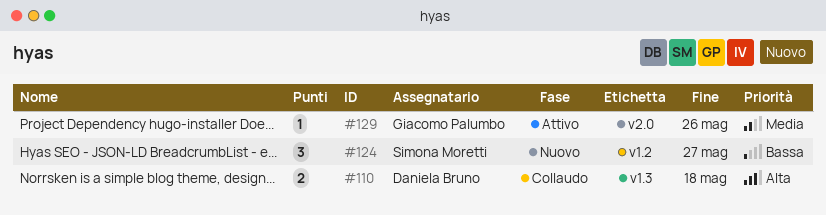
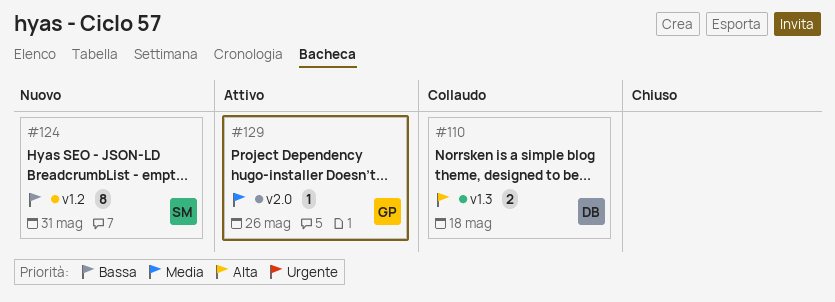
#124, estimate: 3 -> 8
#124, due: May 27 -> May 31

